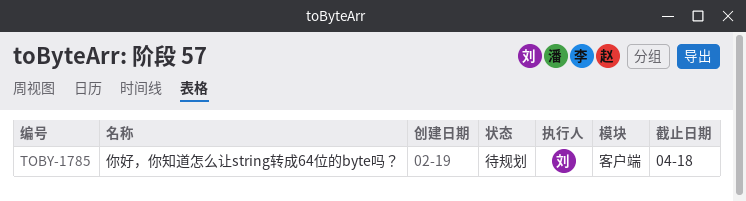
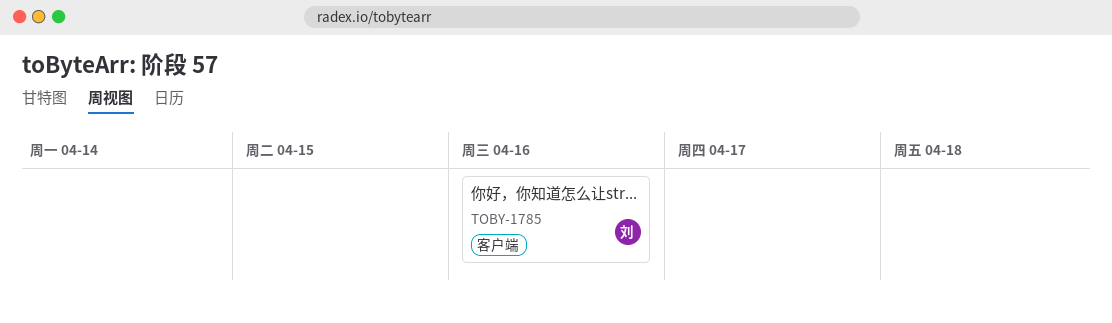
TOBY-1785, due: Apr 18 -> Apr 16

